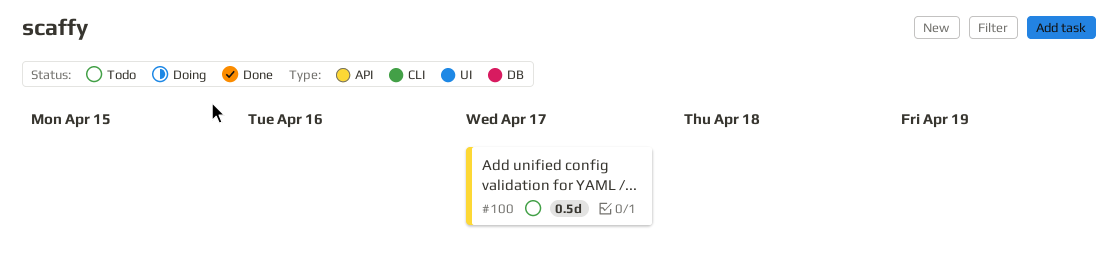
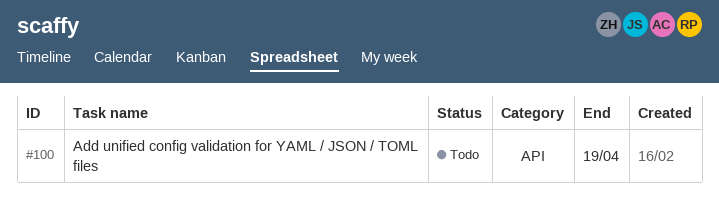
#100, due: Apr 17 -> Apr 19

